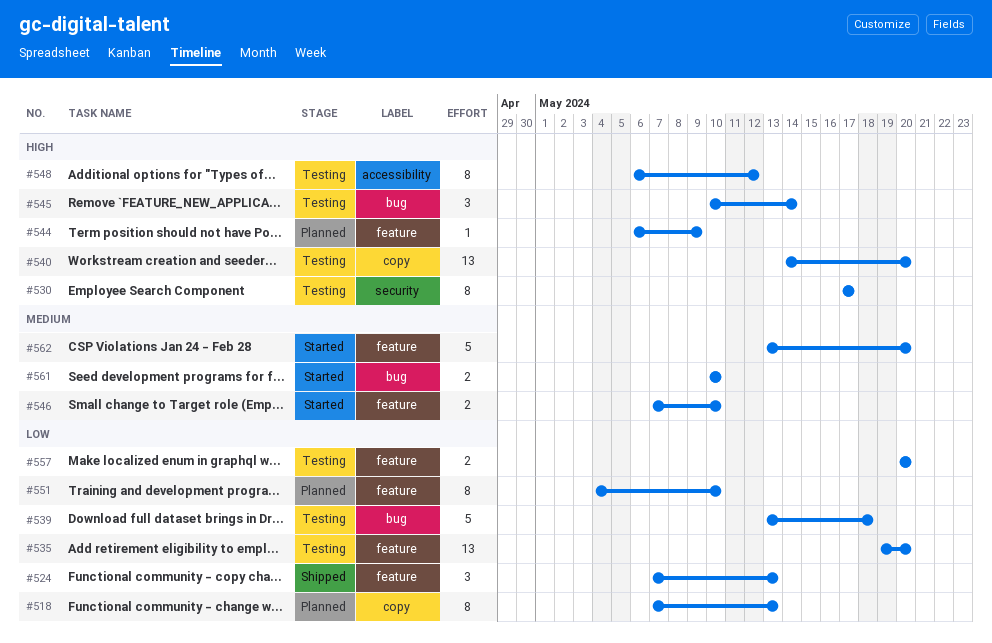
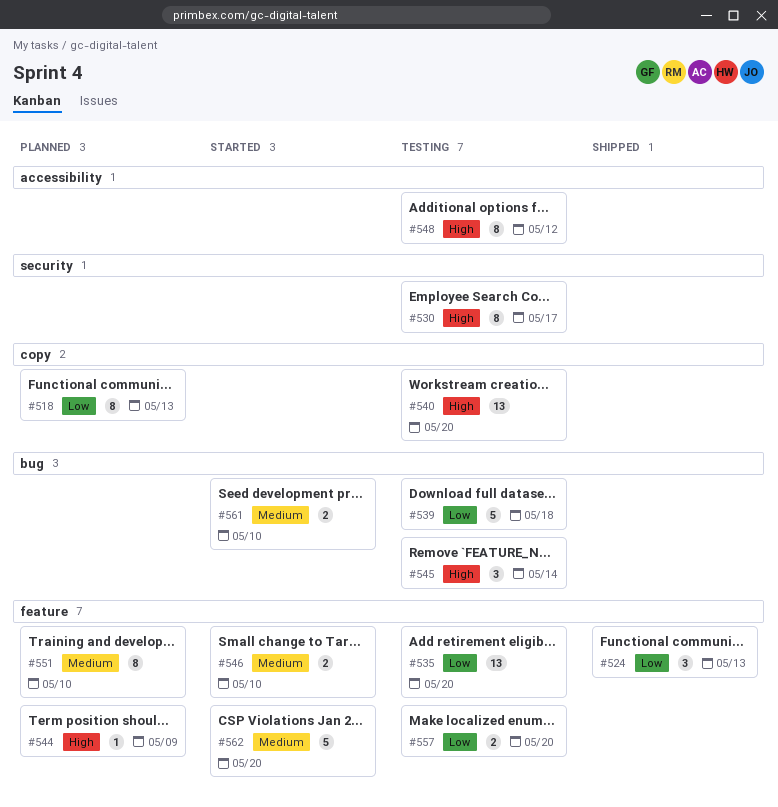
#551, priority: Low -> Medium

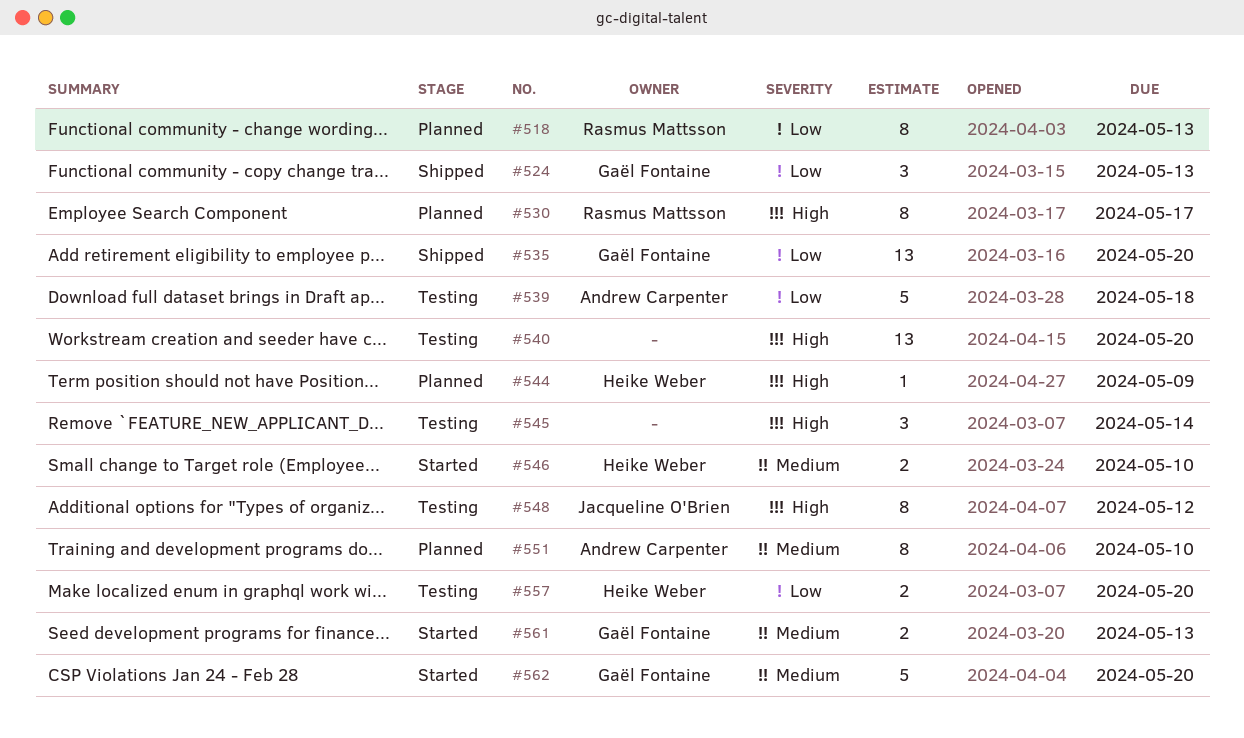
#530, status: Testing -> Planned
#535, status: Testing -> Shipped
#561, due: May 10 -> May 13

